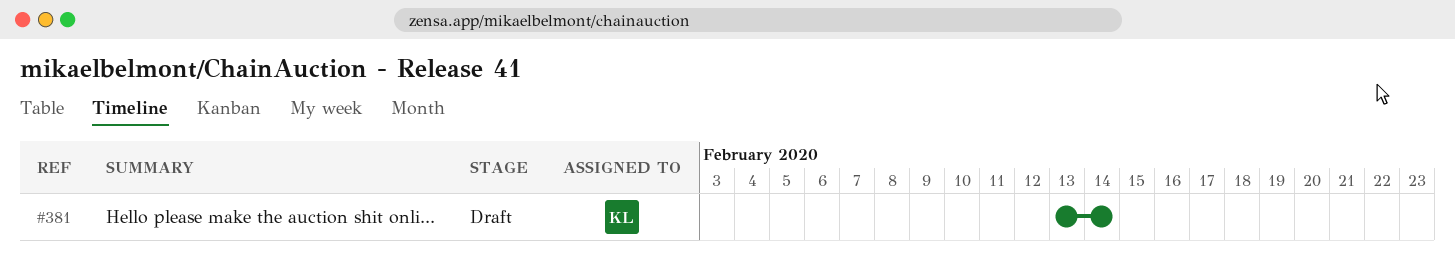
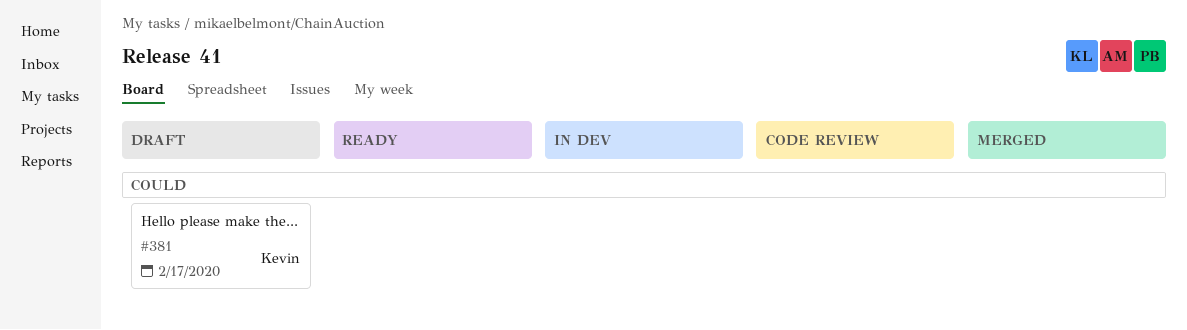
#381, due: Feb 14 -> Feb 17

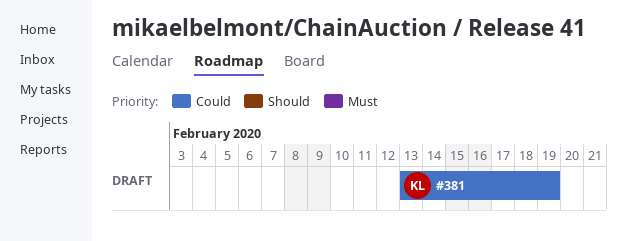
#381, due: Feb 17 -> Feb 19

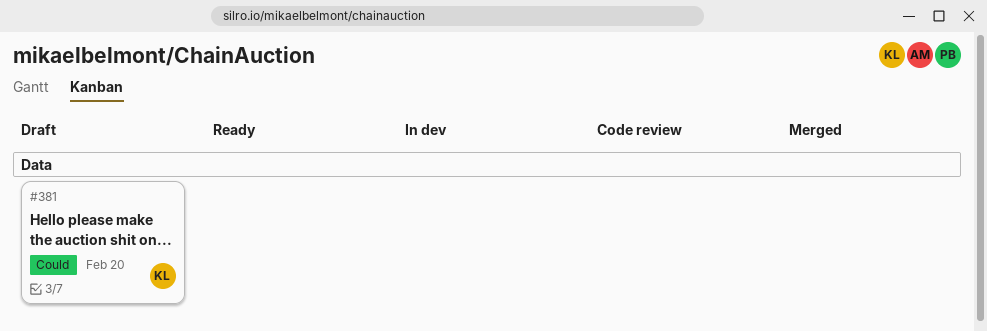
#381, due: Feb 19 -> Feb 20

